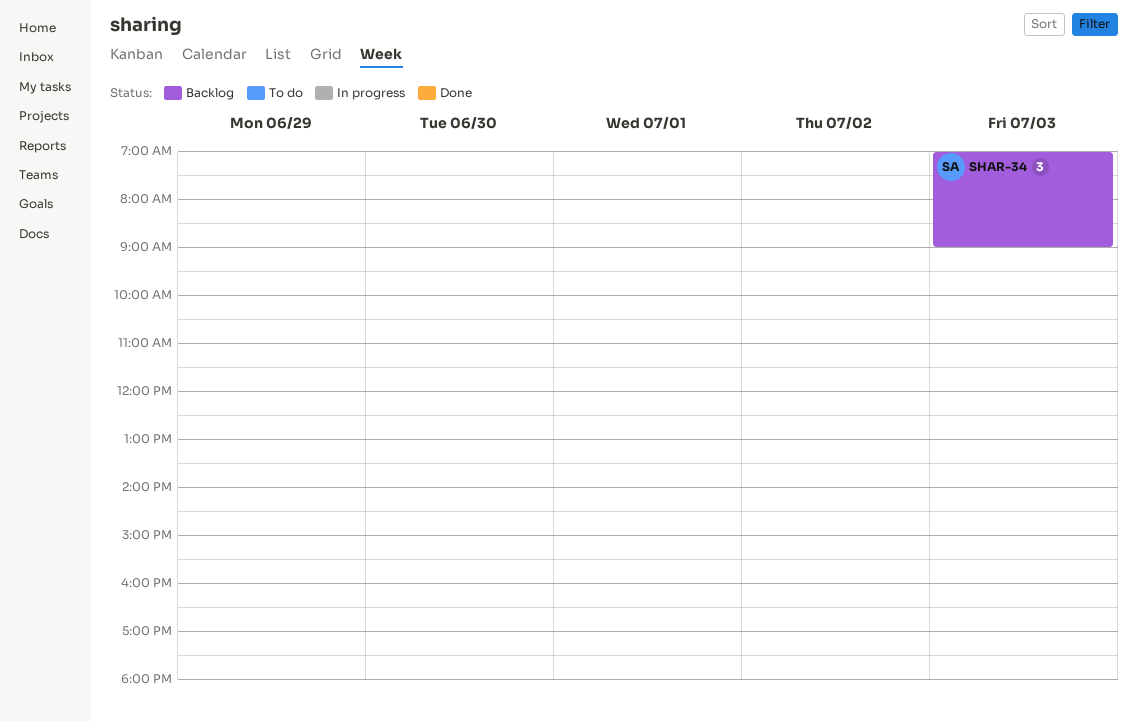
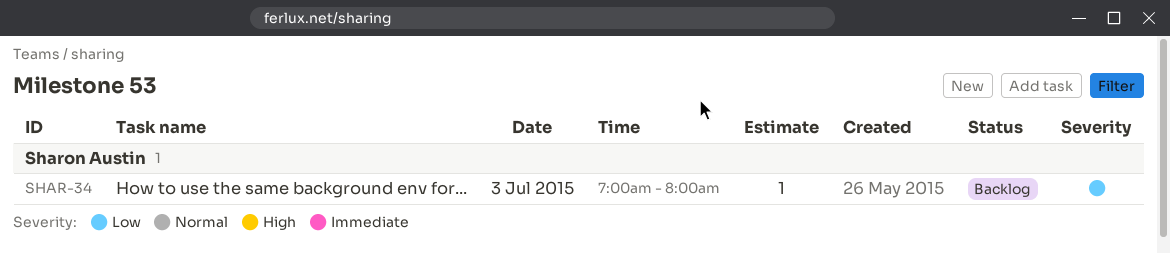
SHAR-34, estimate: 3 -> 1
SHAR-34, ends: 09:00 -> 08:00

